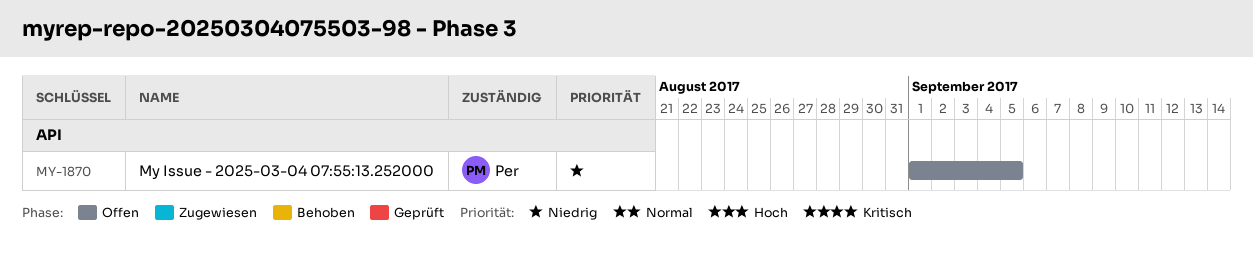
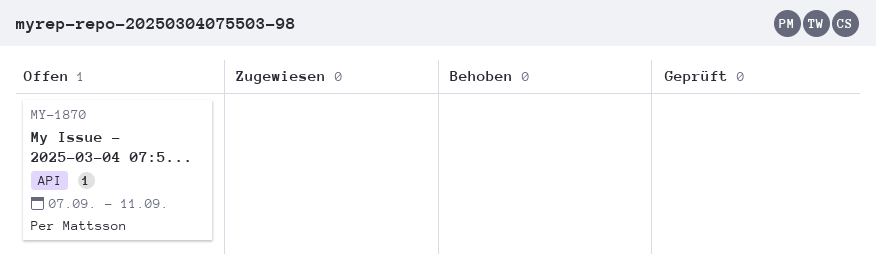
MY-1870, start: Sep 1 -> Sep 7
MY-1870, due: Sep 5 -> Sep 11

